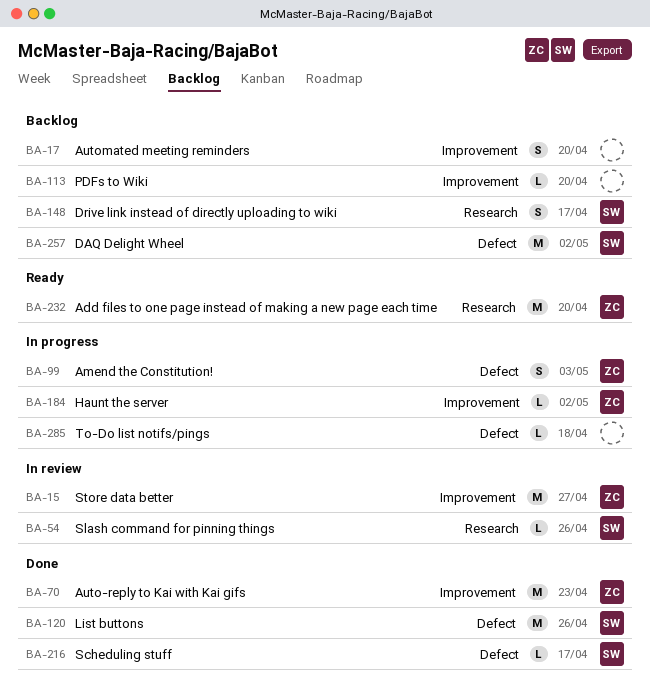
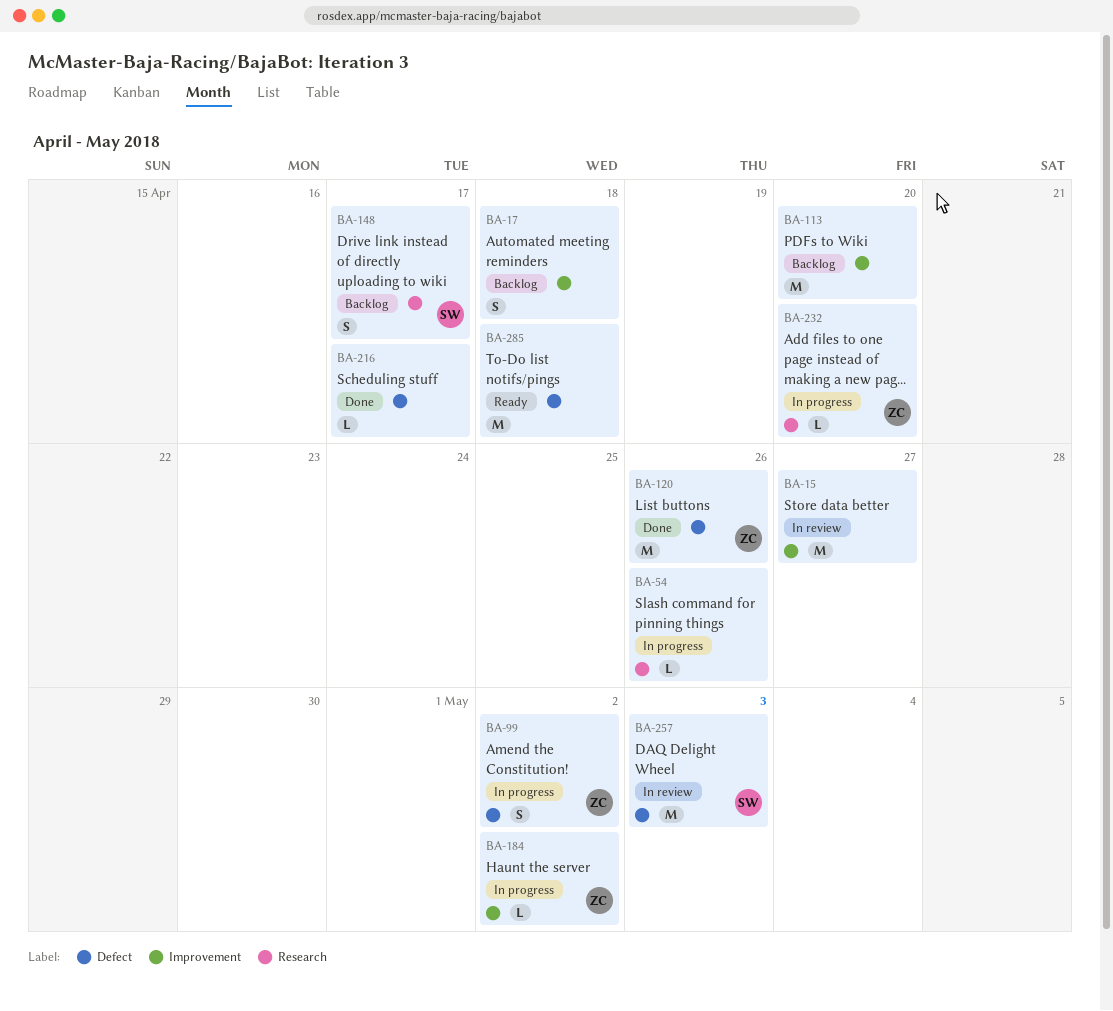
BA-15, owner: ZC -> none
BA-17, due: Apr 20 -> Apr 18
BA-54, status: In review -> In progress
BA-54, owner: SW -> none
BA-70: present -> none
BA-99, due: May 3 -> May 2
BA-113, estimate: L -> M
BA-120, owner: SW -> ZC
BA-216, owner: SW -> none
BA-232, status: Ready -> In progress
BA-232, estimate: M -> L
BA-257, status: Backlog -> In review
BA-257, due: May 2 -> May 3
BA-285, status: In progress -> Ready
BA-285, estimate: L -> M

